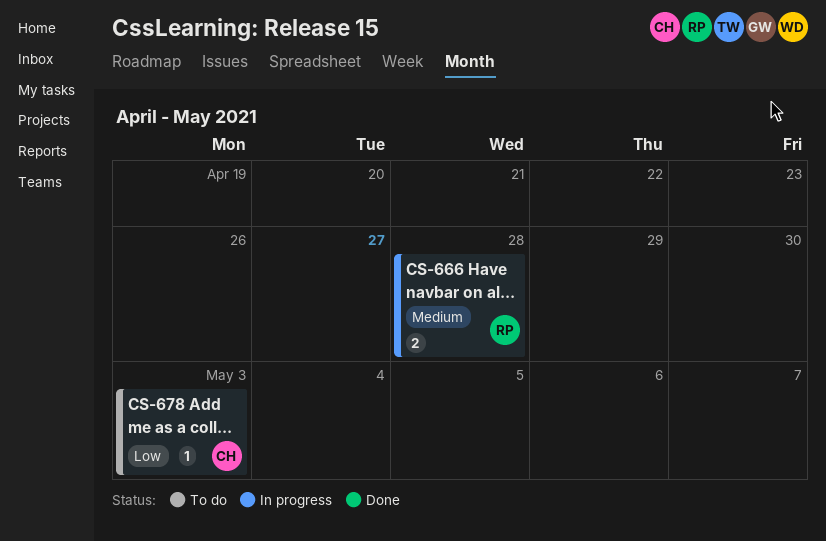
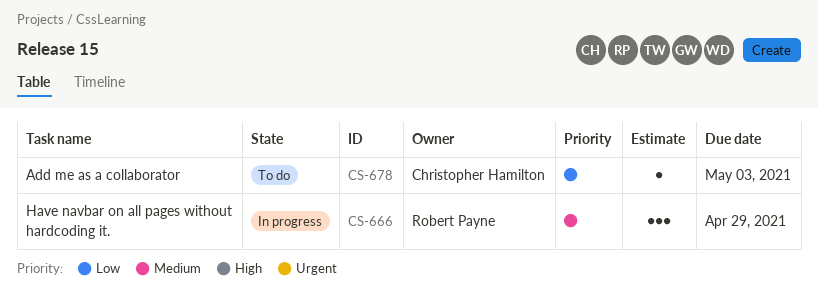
CS-666, estimate: 2 -> 3
CS-666, due: Apr 28 -> Apr 29

